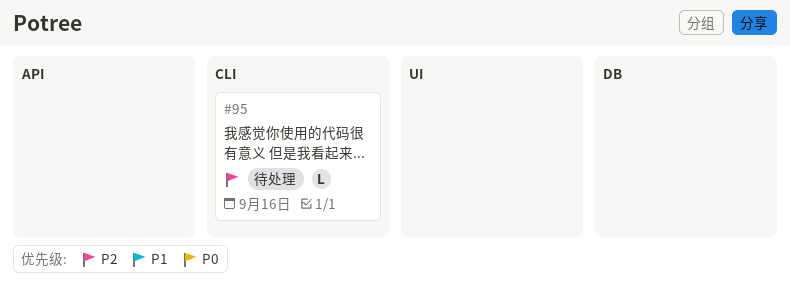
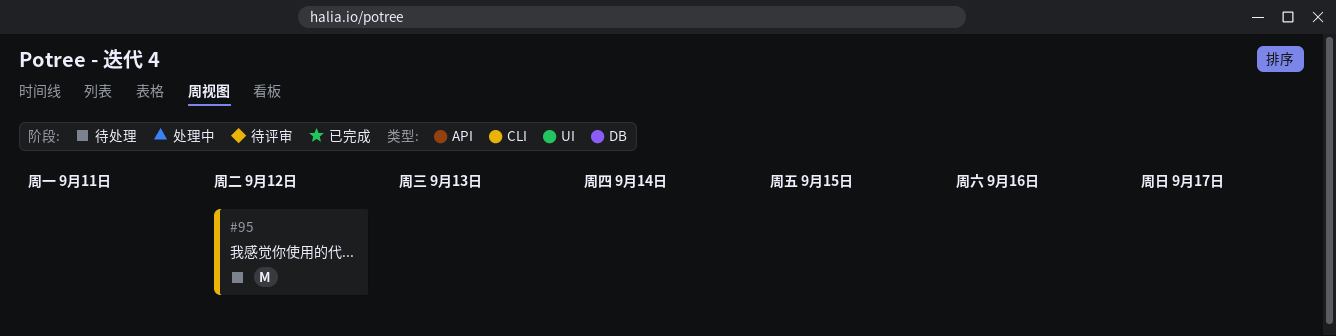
#95, estimate: L -> M
#95, due: Sep 16 -> Sep 12

